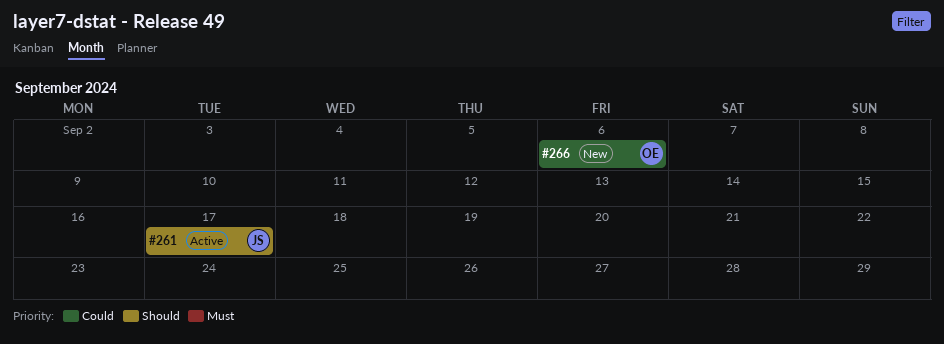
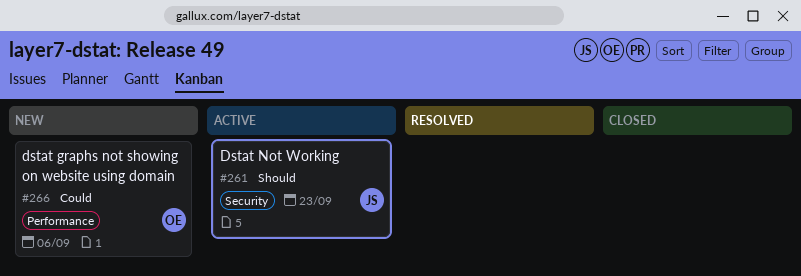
#261, due: Sep 17 -> Sep 23

